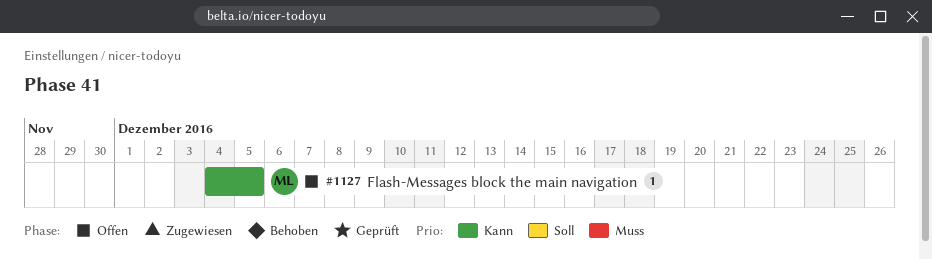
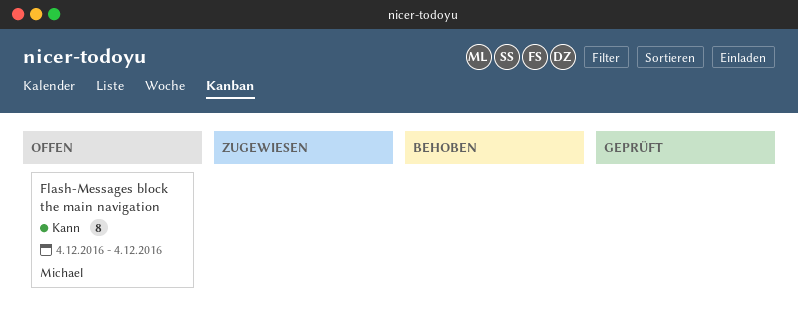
Flash-Messages block the main navigation, estimate: 1 -> 8
Flash-Messages block the main navigation, due: Dec 5 -> Dec 4

